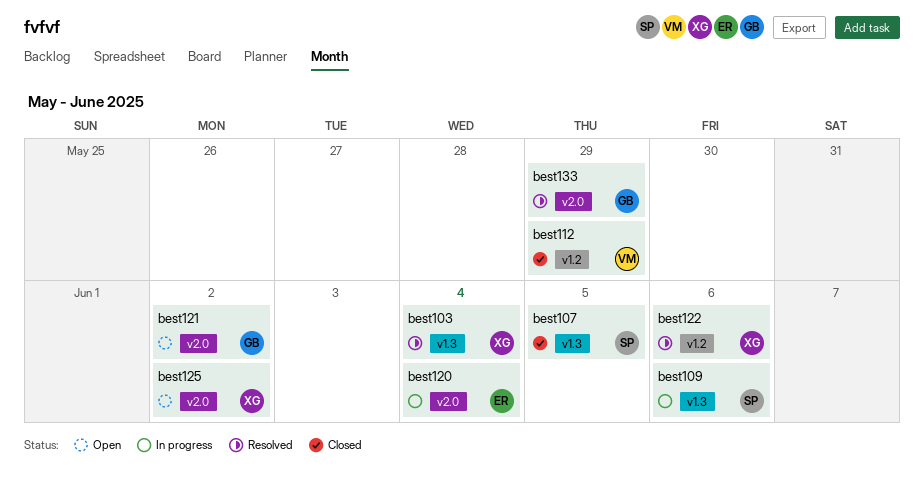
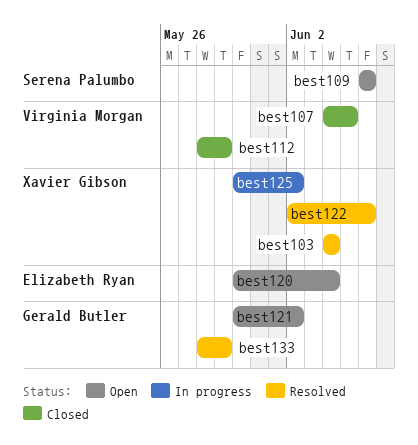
best107, owner: Serena Palumbo -> Virginia Morgan
best109, status: In progress -> Open
best120, status: In progress -> Open
best125, status: Open -> In progress

